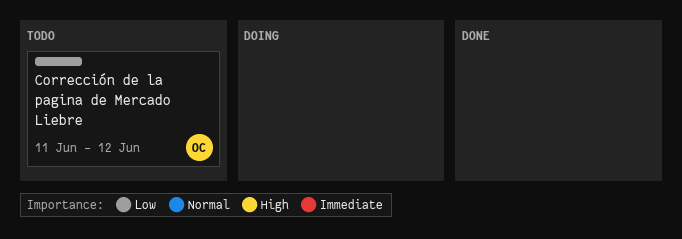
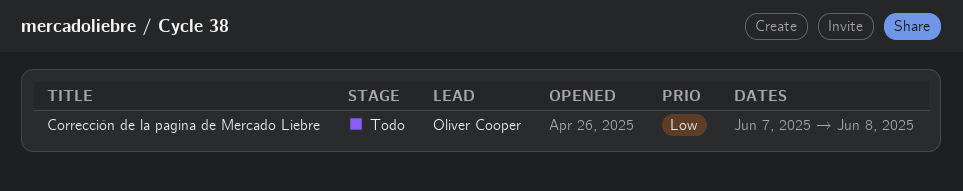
Corrección de la pagina de Mercado Liebre, start: Jun 11 -> Jun 7
Corrección de la pagina de Mercado Liebre, due: Jun 12 -> Jun 8

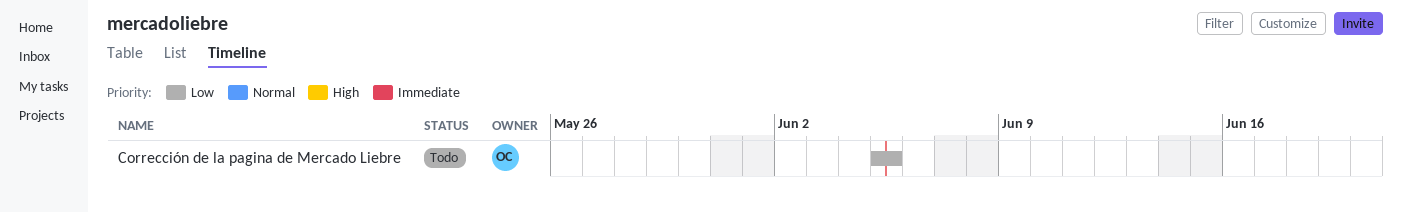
Corrección de la pagina de Mercado Liebre, start: Jun 7 -> Jun 5
Corrección de la pagina de Mercado Liebre, due: Jun 8 -> Jun 5

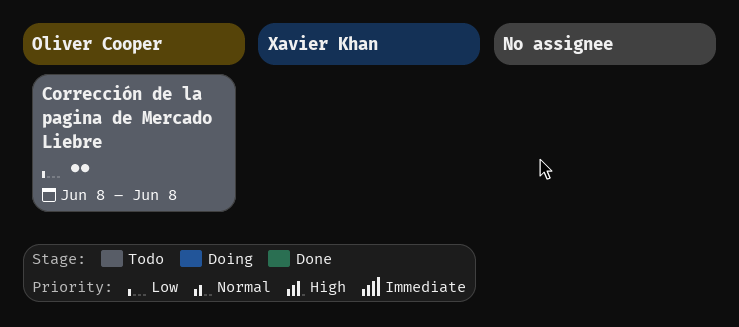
Corrección de la pagina de Mercado Liebre, start: Jun 5 -> Jun 8
Corrección de la pagina de Mercado Liebre, due: Jun 5 -> Jun 8

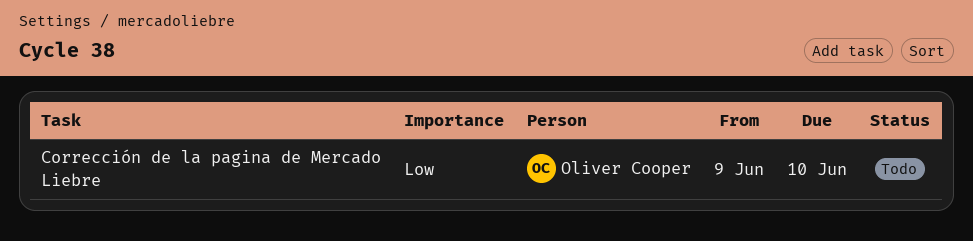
Corrección de la pagina de Mercado Liebre, start: Jun 8 -> Jun 9
Corrección de la pagina de Mercado Liebre, due: Jun 8 -> Jun 10

